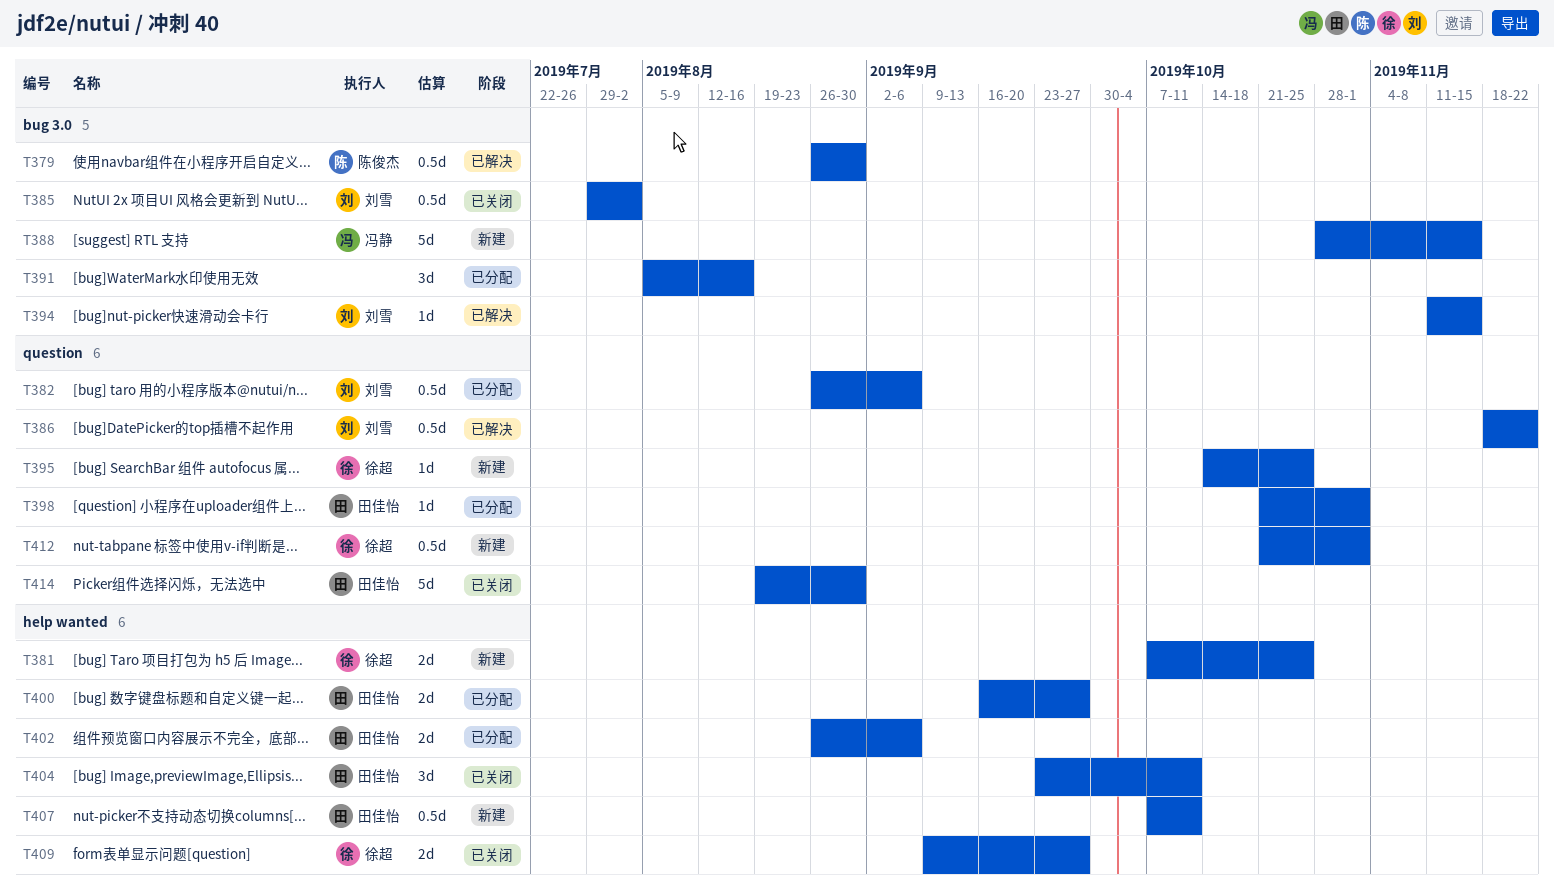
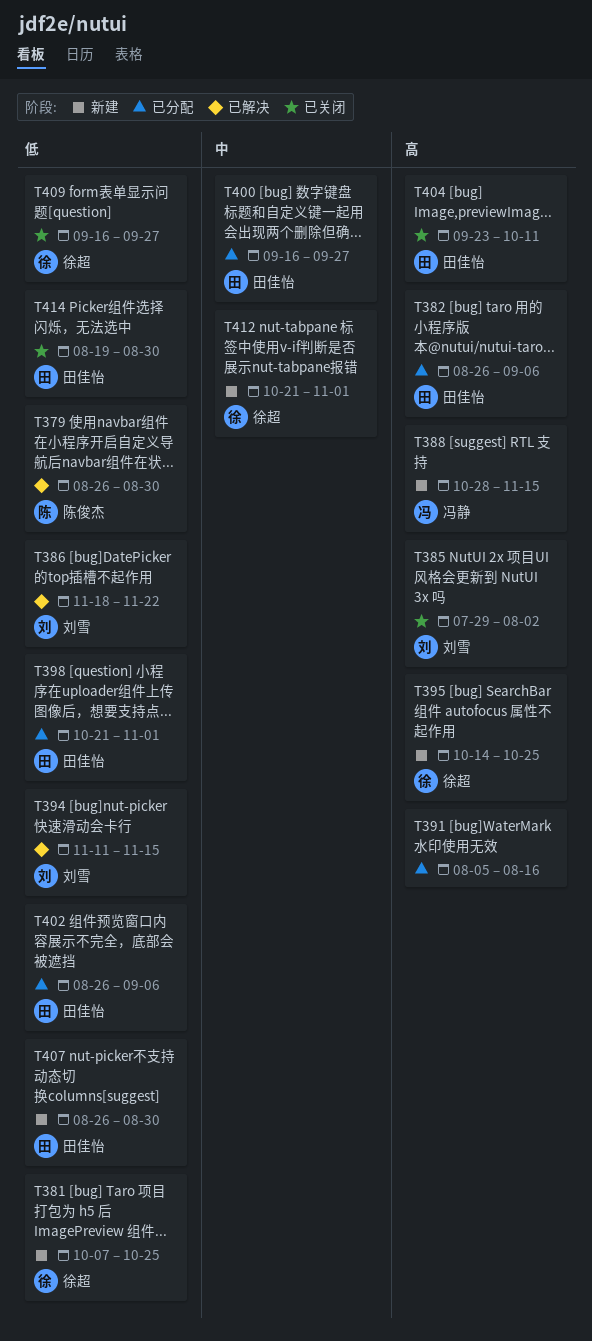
T382, owner: 刘雪 -> 田佳怡
T407, start: Oct 7 -> Aug 26
T407, due: Oct 11 -> Aug 30
T409, start: Sep 9 -> Sep 16

